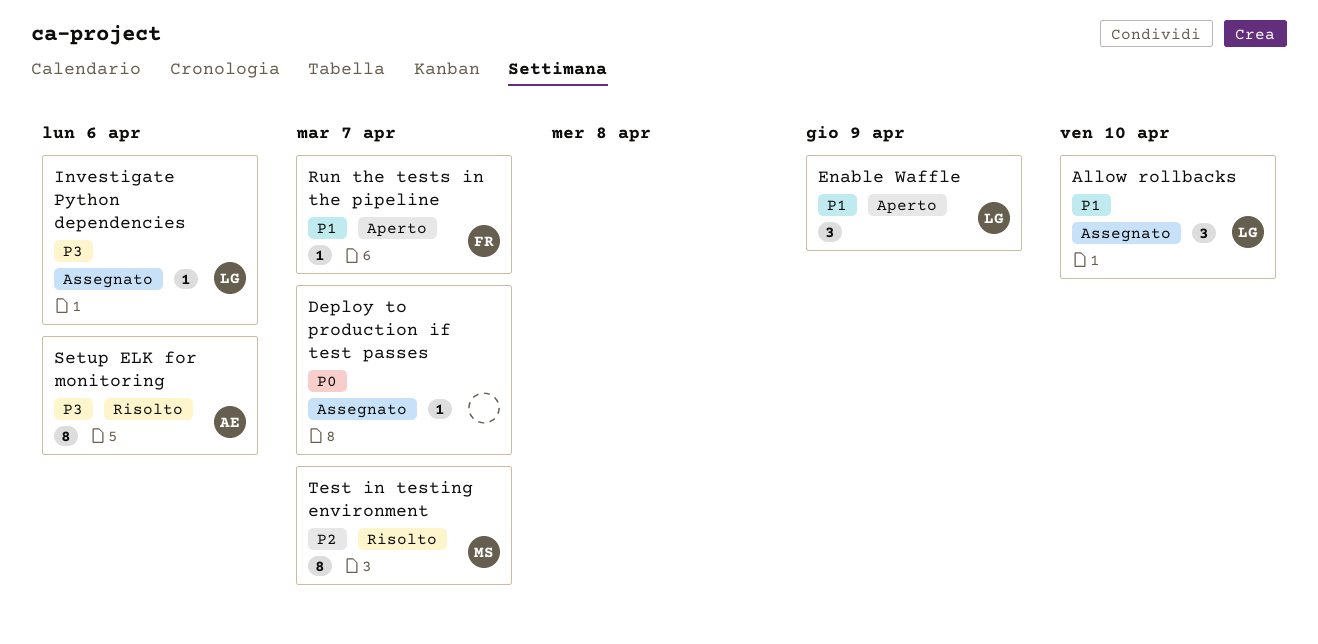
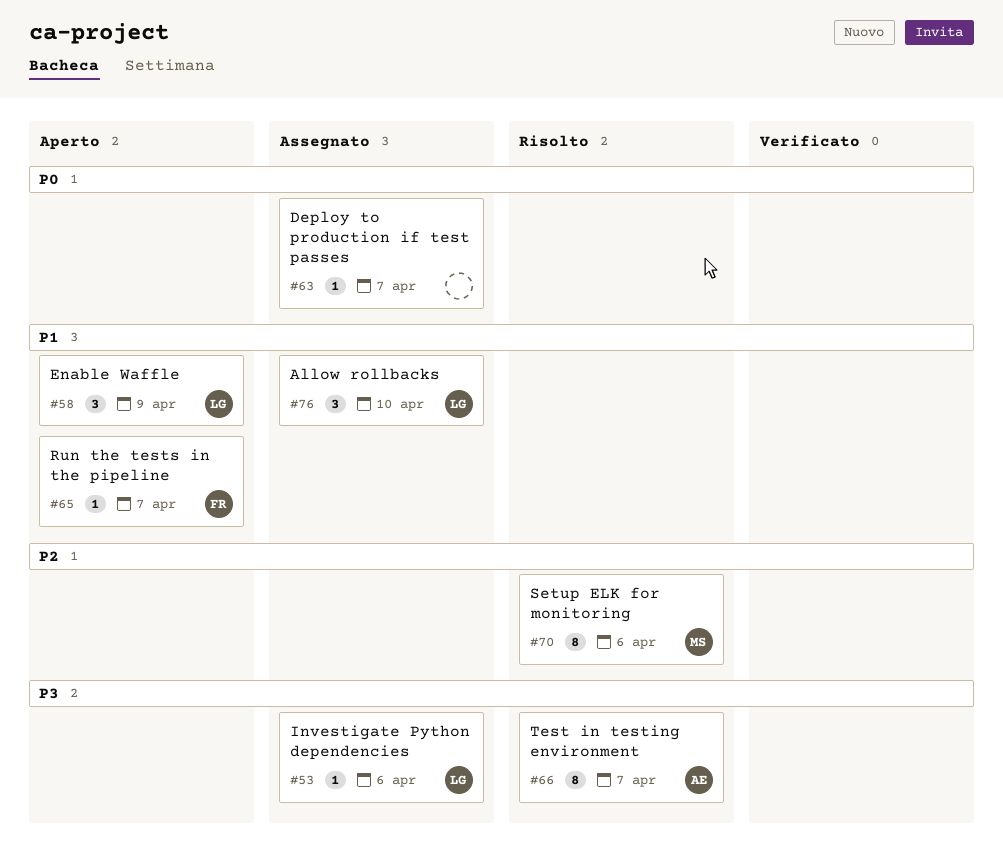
Setup ELK for monitoring, owner: AE -> MS
Setup ELK for monitoring, priority: P3 -> P2
Test in testing environment, owner: MS -> AE
Test in testing environment, priority: P2 -> P3

